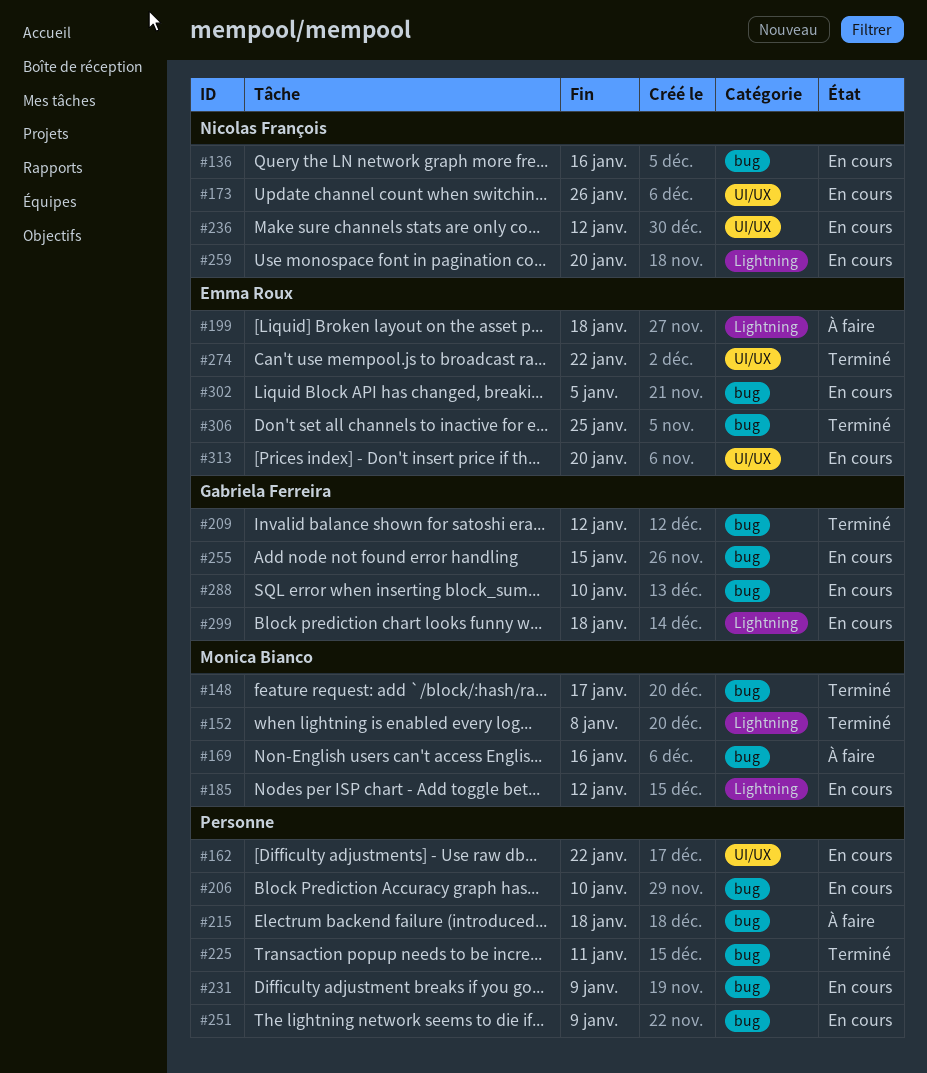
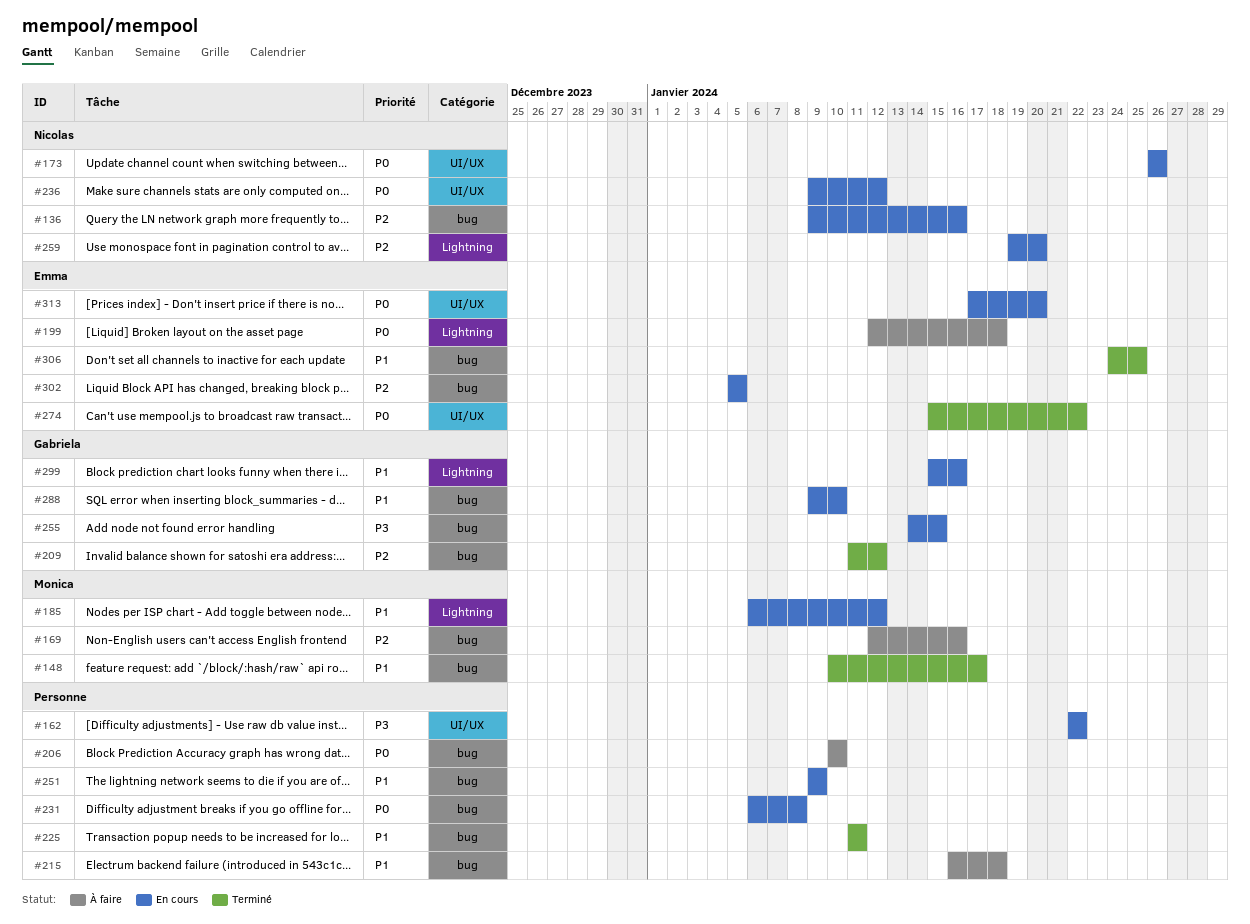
#152: present -> none
#206, status: En cours -> À faire
#231, due: Jan 9 -> Jan 8
#299, due: Jan 18 -> Jan 16

